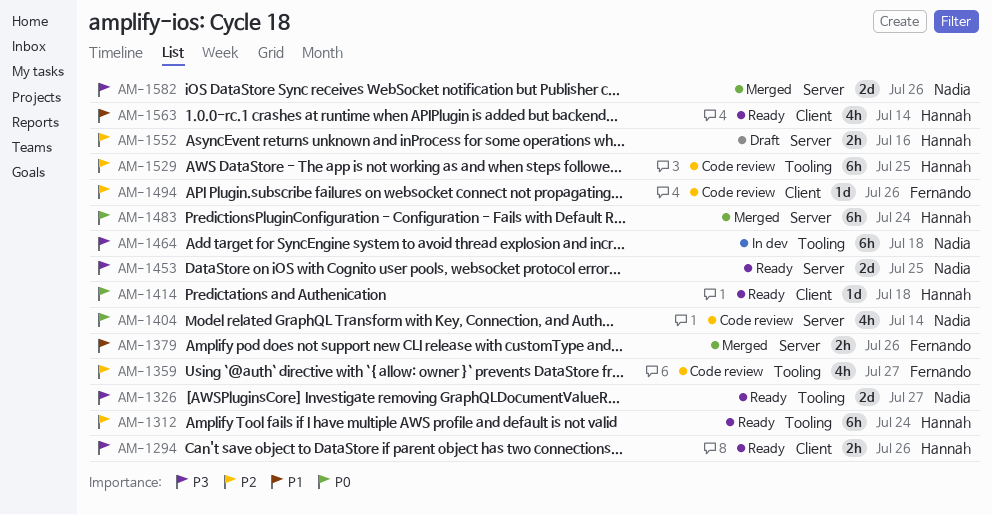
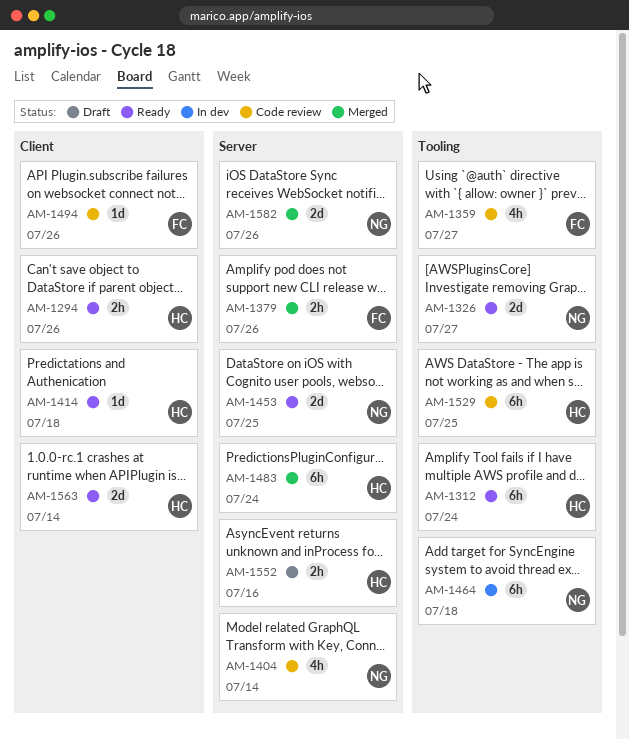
AM-1563, estimate: 4h -> 2d

